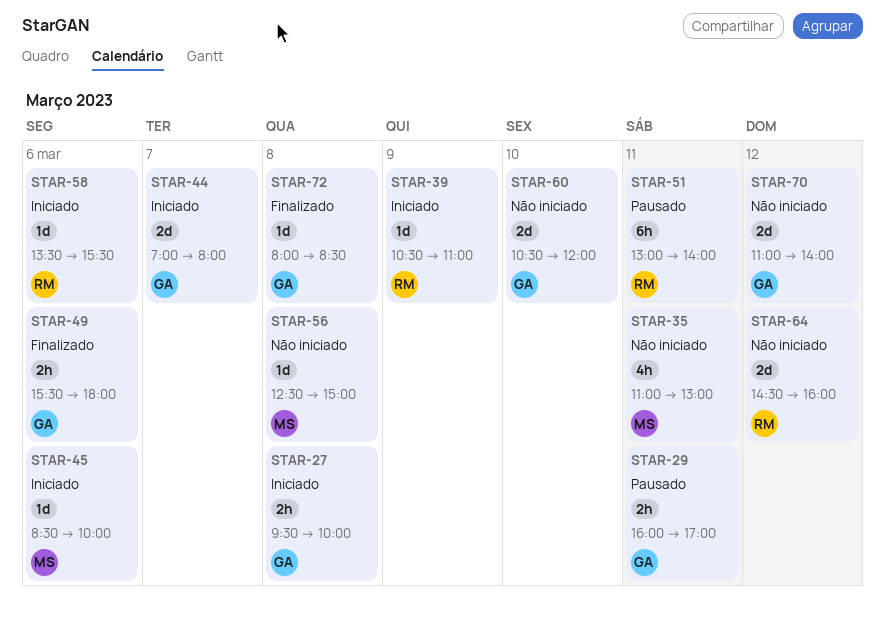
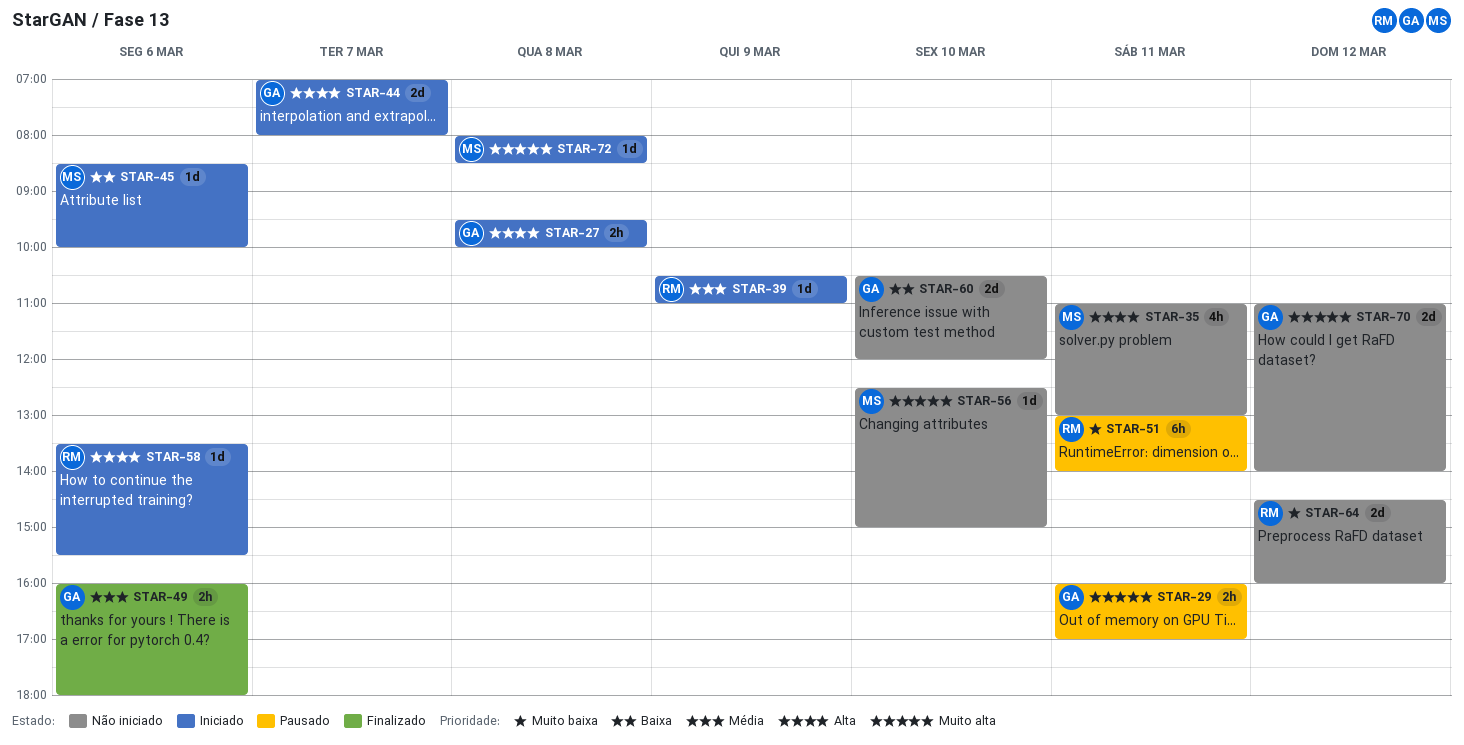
STAR-49, begins: 15:30 -> 16:00
STAR-56, day: Mar 8 -> Mar 10
STAR-72, status: Finalizado -> Iniciado
STAR-72, owner: GA -> MS

